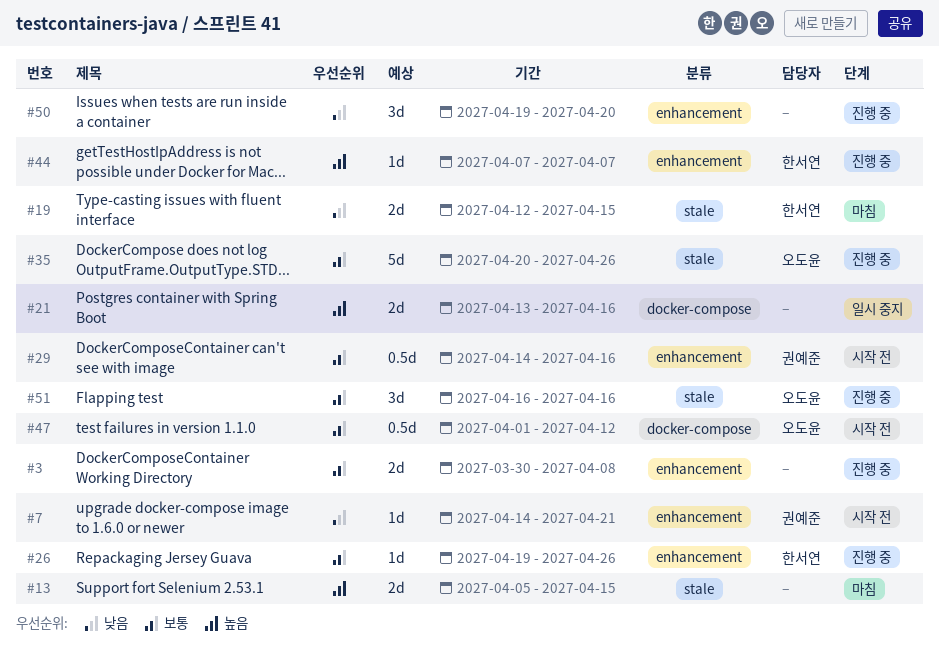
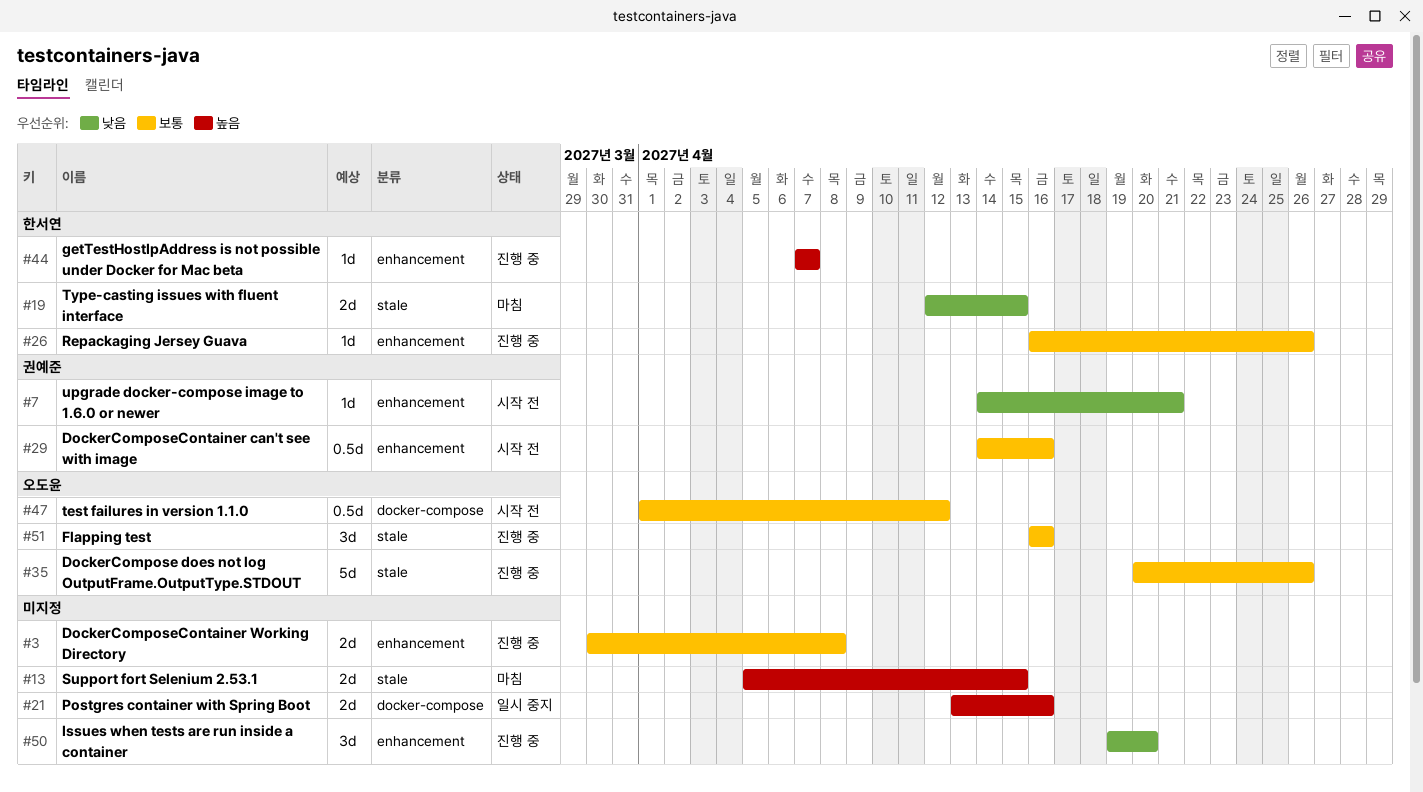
#26, start: Apr 19 -> Apr 16

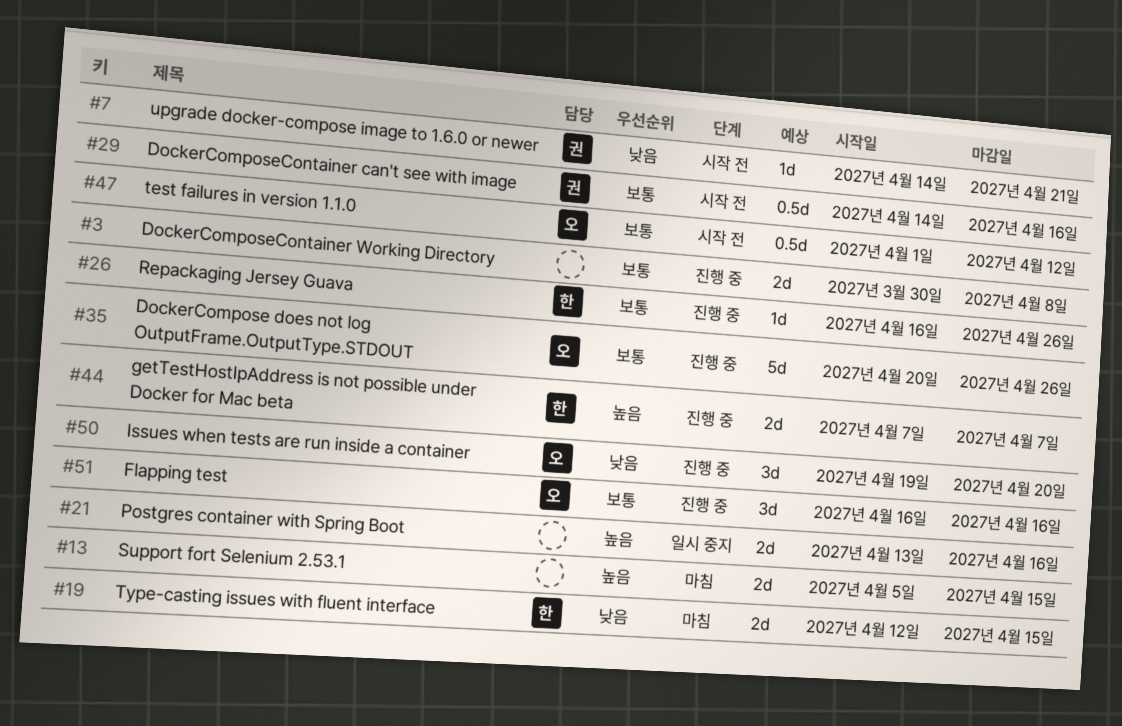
#44, estimate: 1d -> 2d
#50, owner: none -> 오도윤

